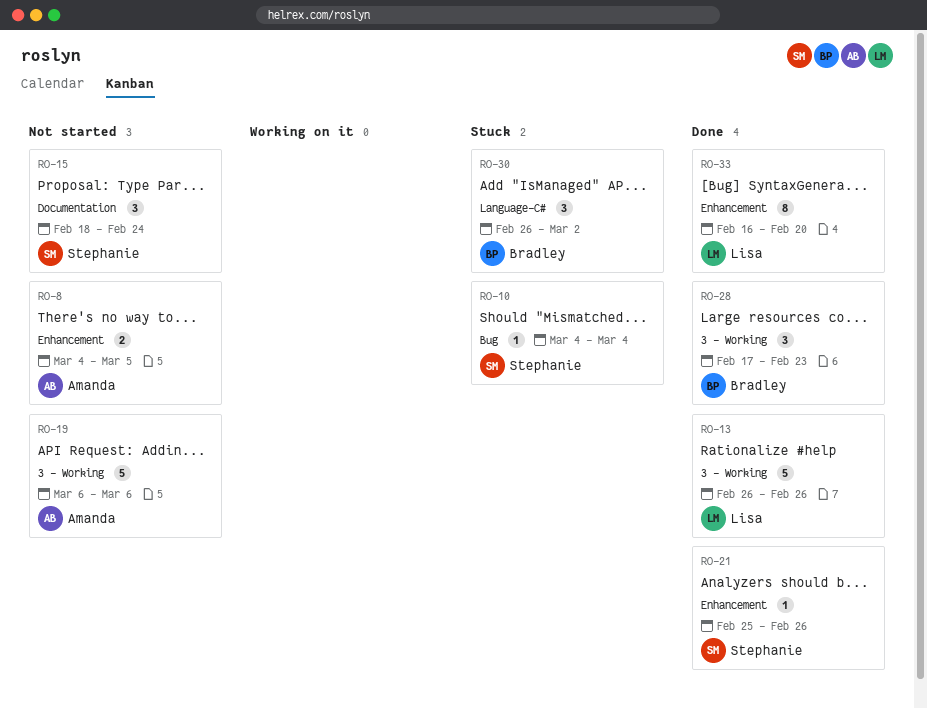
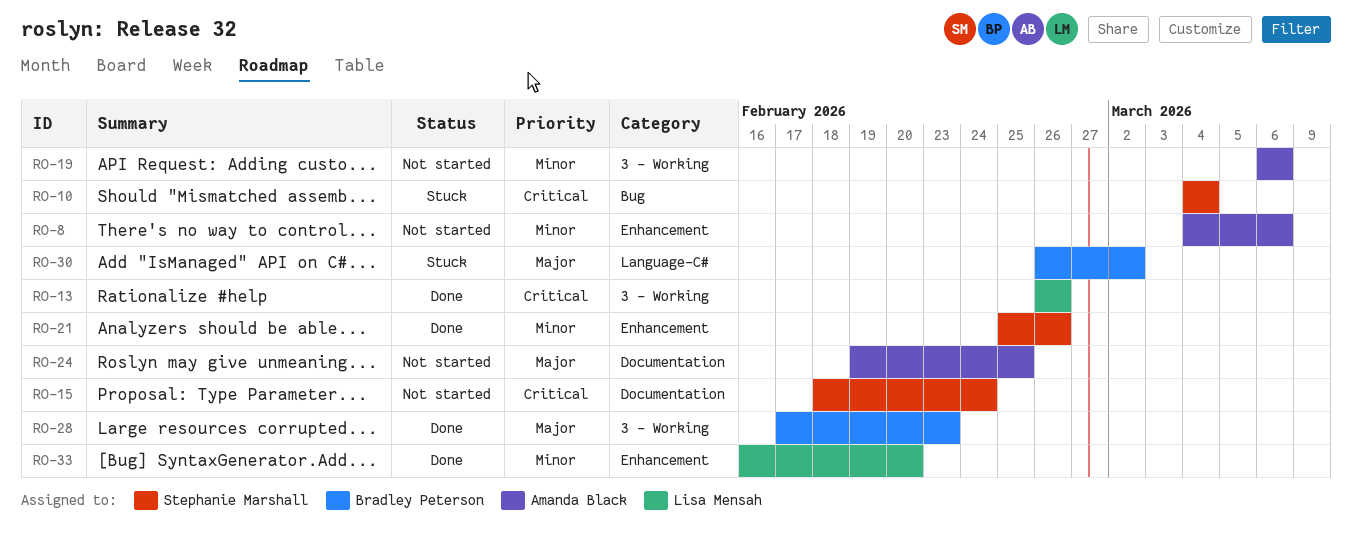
RO-8, due: Mar 5 -> Mar 6
RO-24: none -> present

